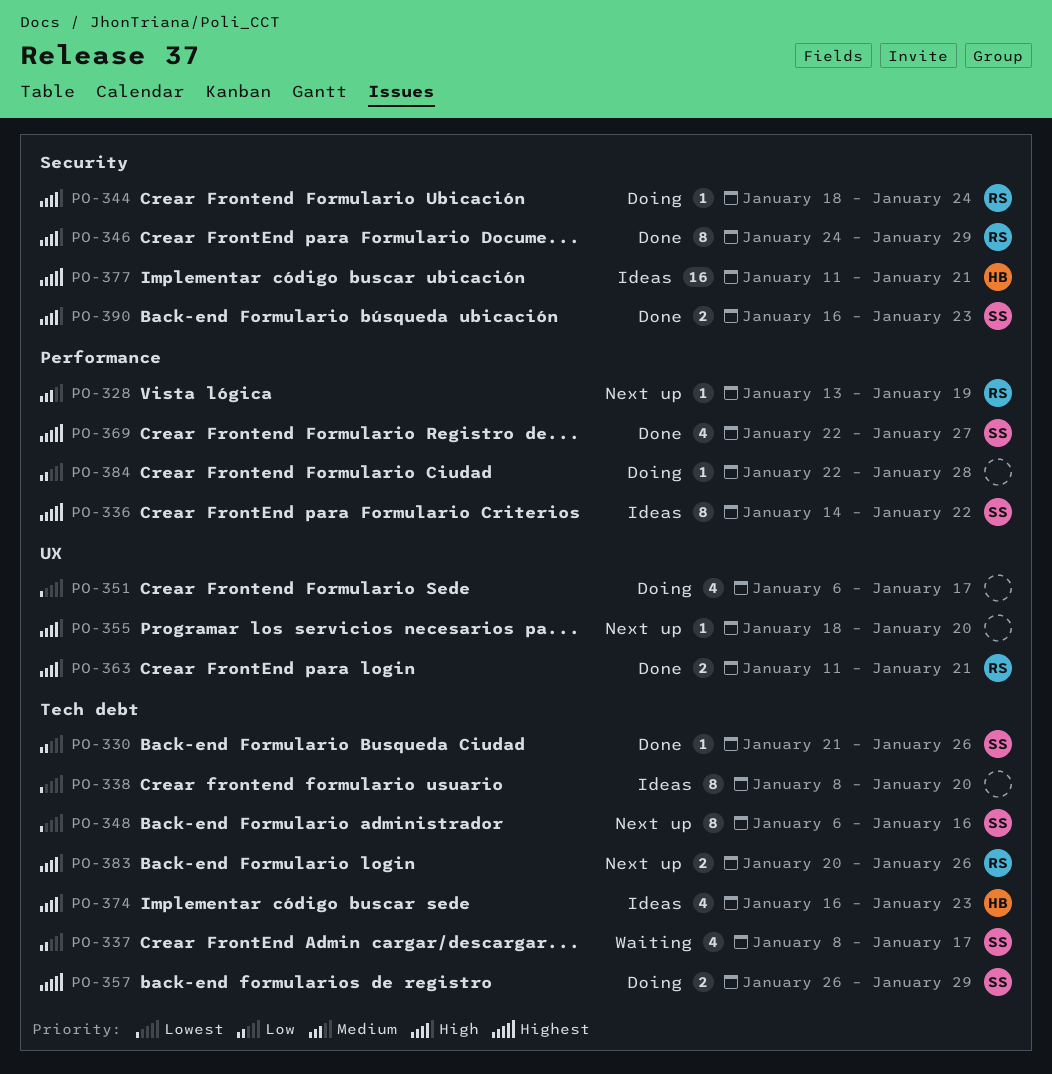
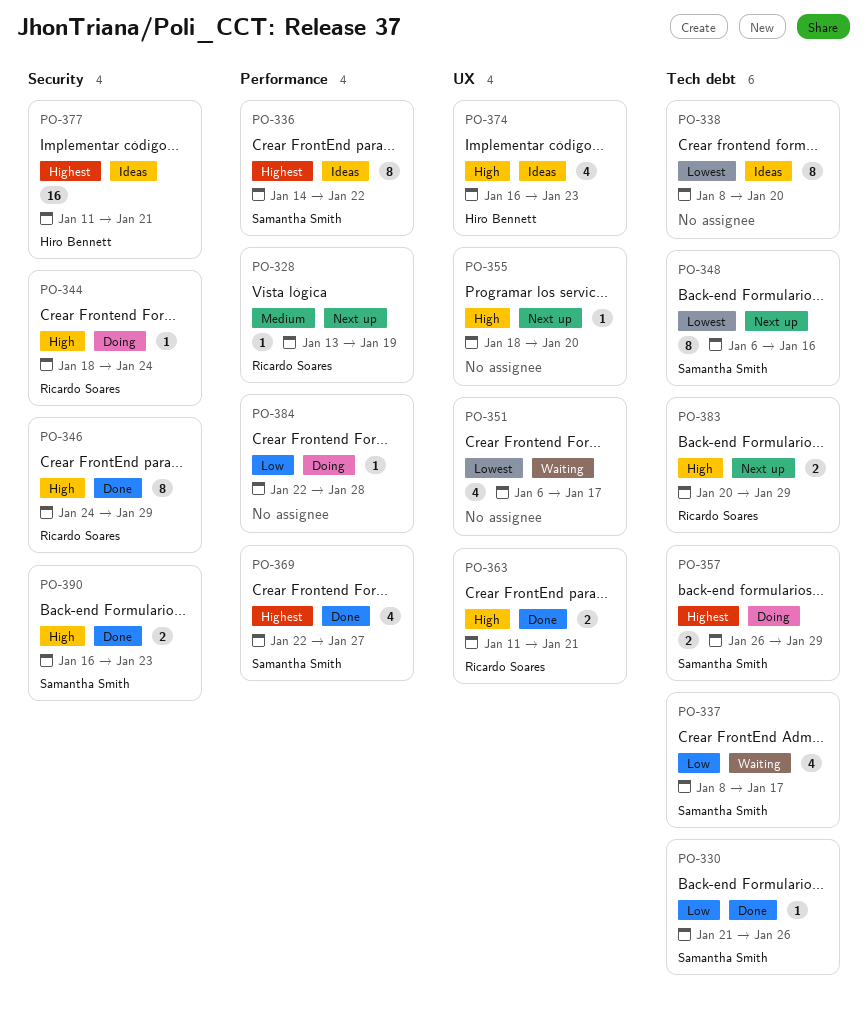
PO-351, status: Doing -> Waiting
PO-374, label: Tech debt -> UX
PO-383, due: Jan 26 -> Jan 29

